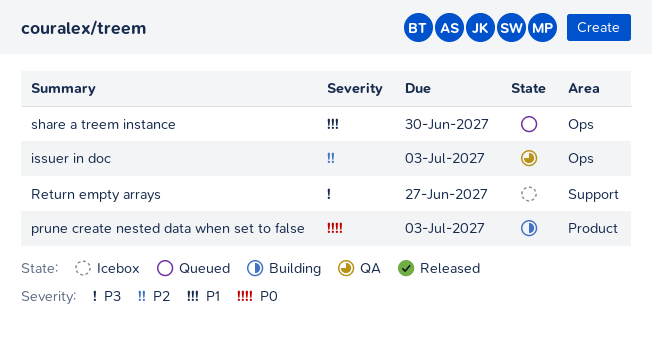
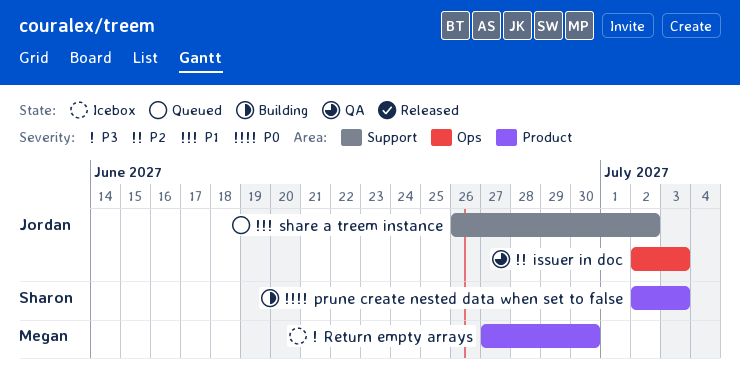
Return empty arrays, label: Support -> Product
Return empty arrays, due: Jun 27 -> Jun 30
share a treem instance, label: Ops -> Support
share a treem instance, due: Jun 30 -> Jul 2

